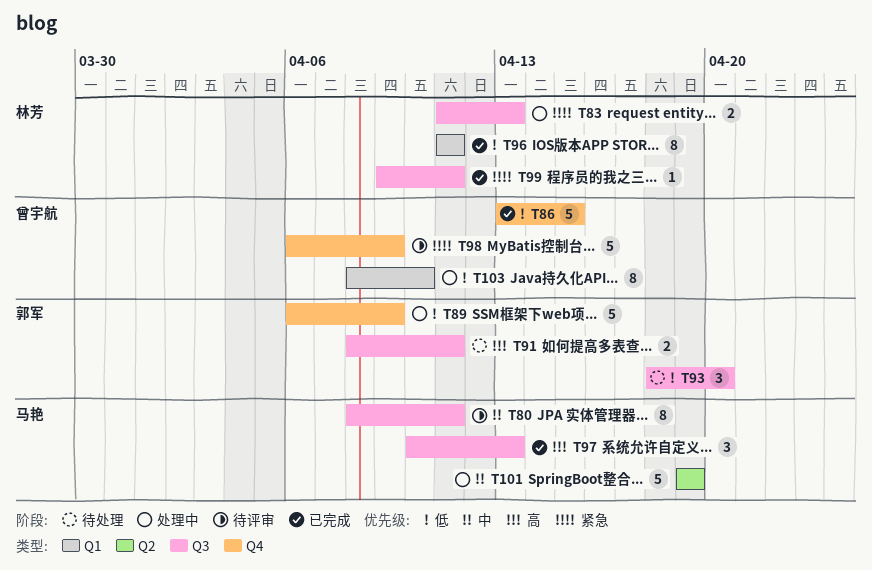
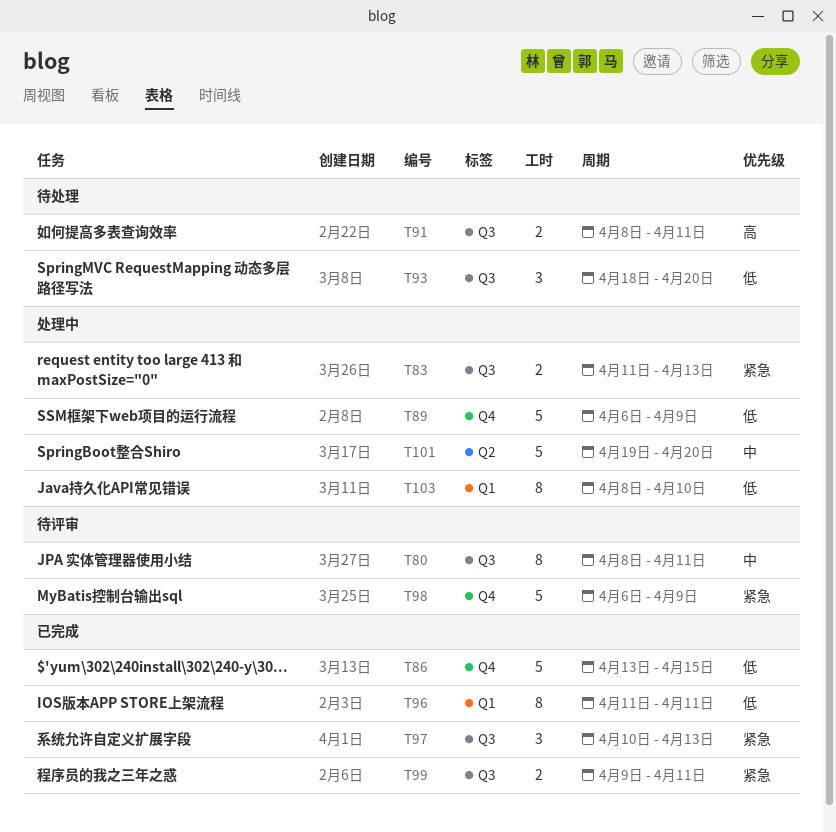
T97, priority: 高 -> 紧急
T99, estimate: 1 -> 2
T101, due: Apr 19 -> Apr 20

